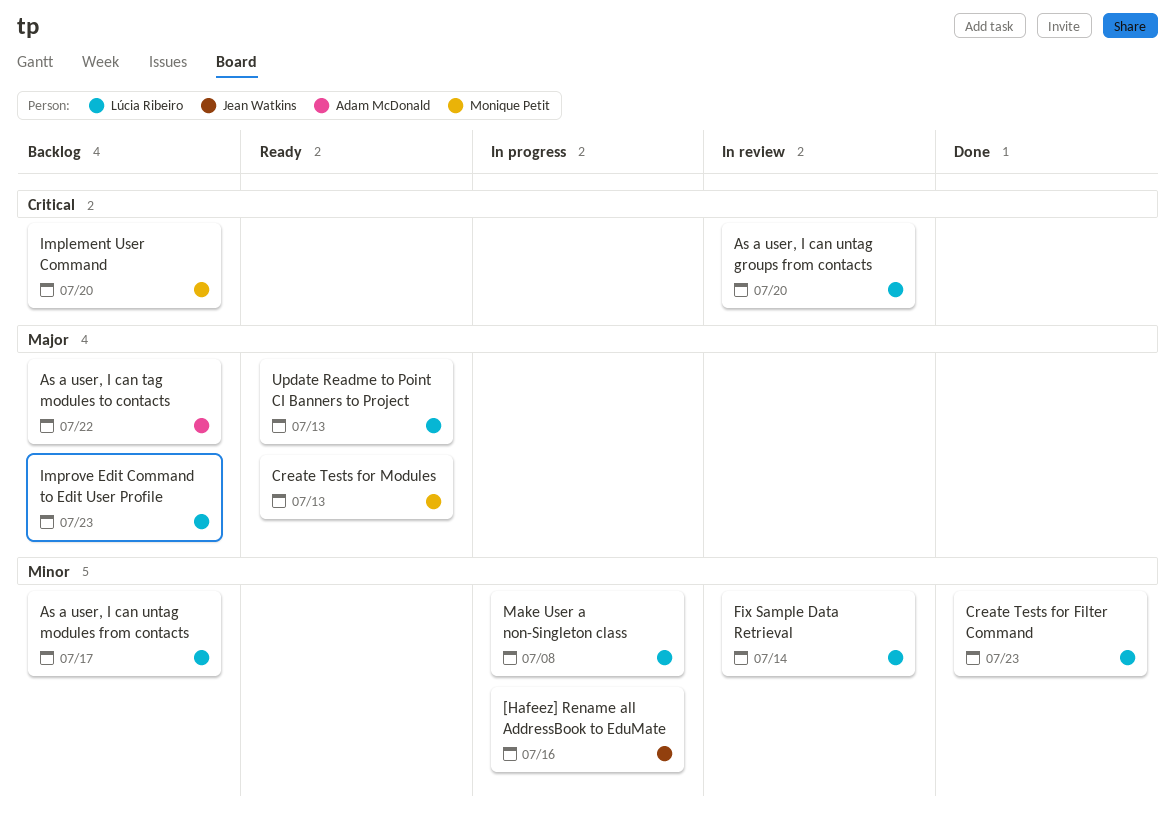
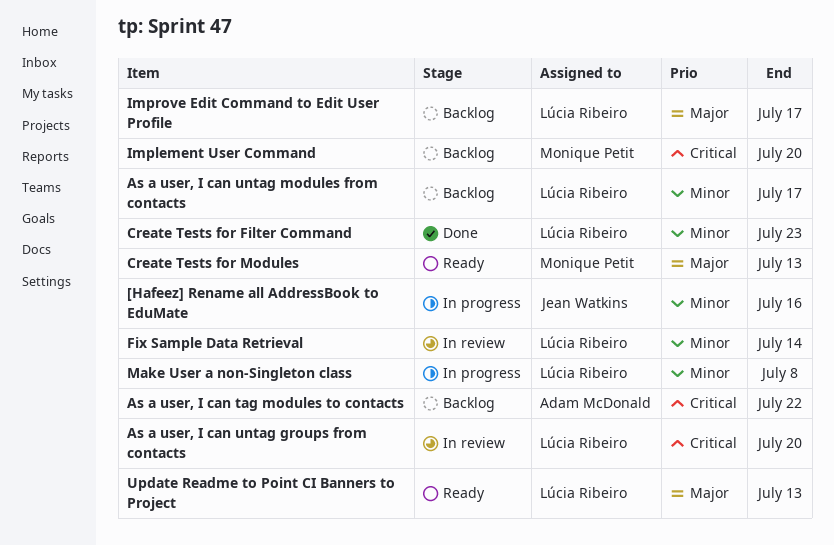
As a user, I can tag modules to contacts, priority: Major -> Critical
Improve Edit Command to Edit User Profile, due: Jul 23 -> Jul 17

